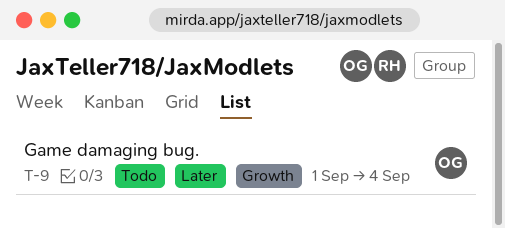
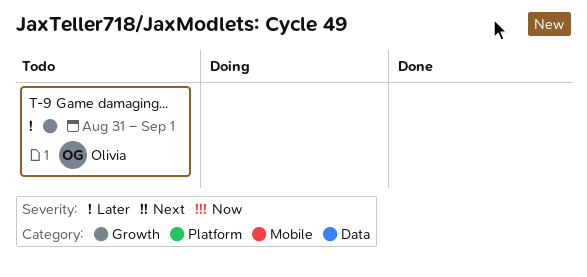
T-9, start: Sep 1 -> Aug 31
T-9, due: Sep 4 -> Sep 1

